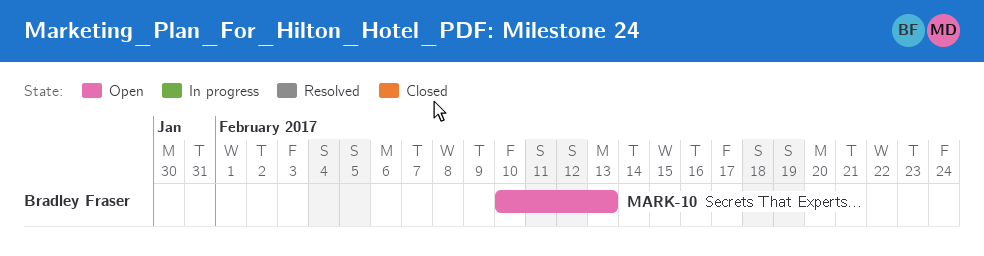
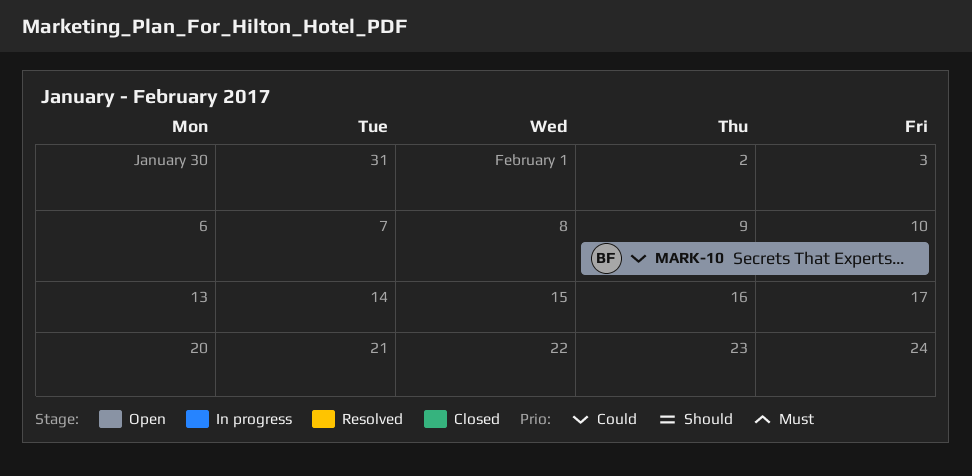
MARK-10, start: Feb 10 -> Feb 9
MARK-10, due: Feb 13 -> Feb 10

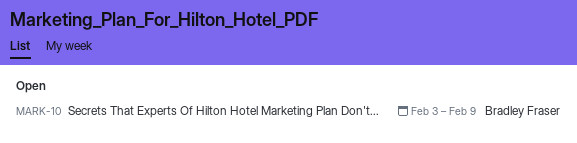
MARK-10, start: Feb 9 -> Feb 3
MARK-10, due: Feb 10 -> Feb 9

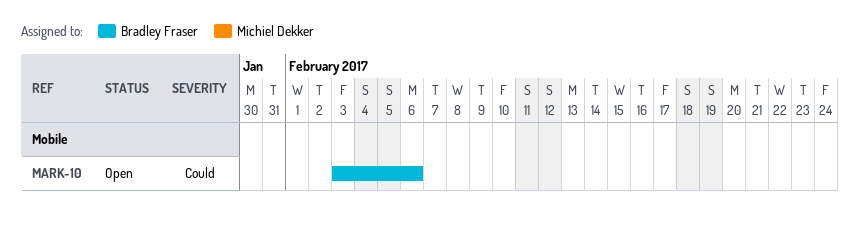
MARK-10, due: Feb 9 -> Feb 6

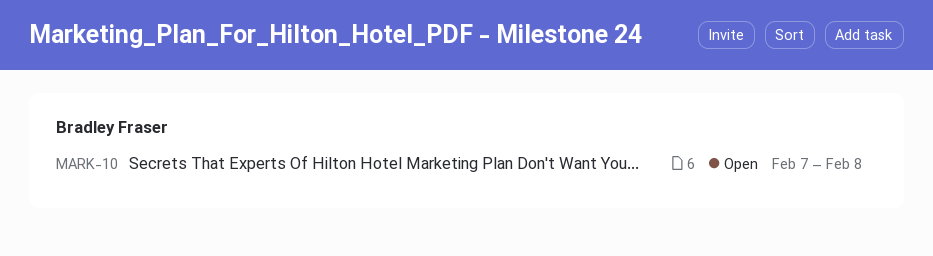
MARK-10, start: Feb 3 -> Feb 7
MARK-10, due: Feb 6 -> Feb 8

